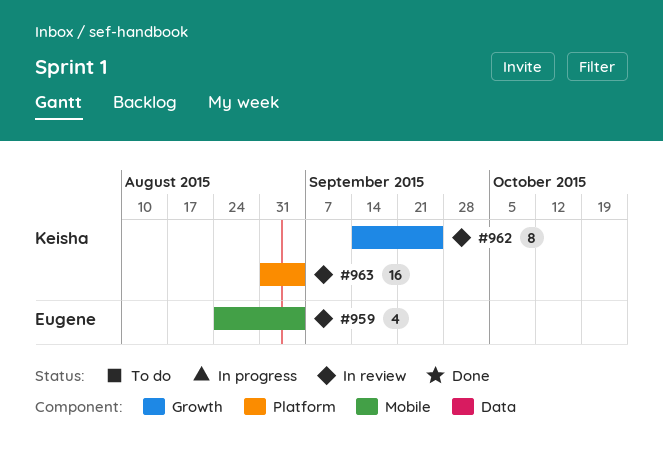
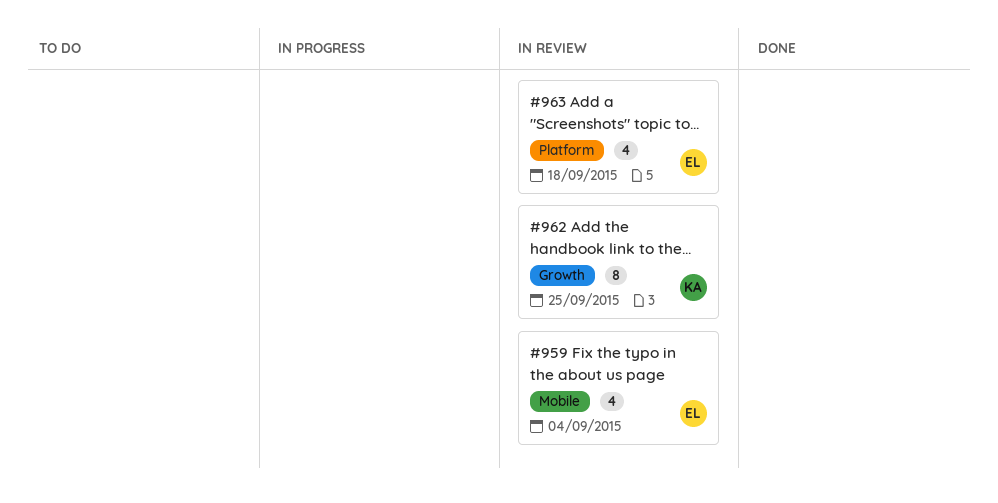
#963, owner: Keisha -> Eugene
#963, estimate: 16 -> 4
#963, due: Sep 4 -> Sep 18

